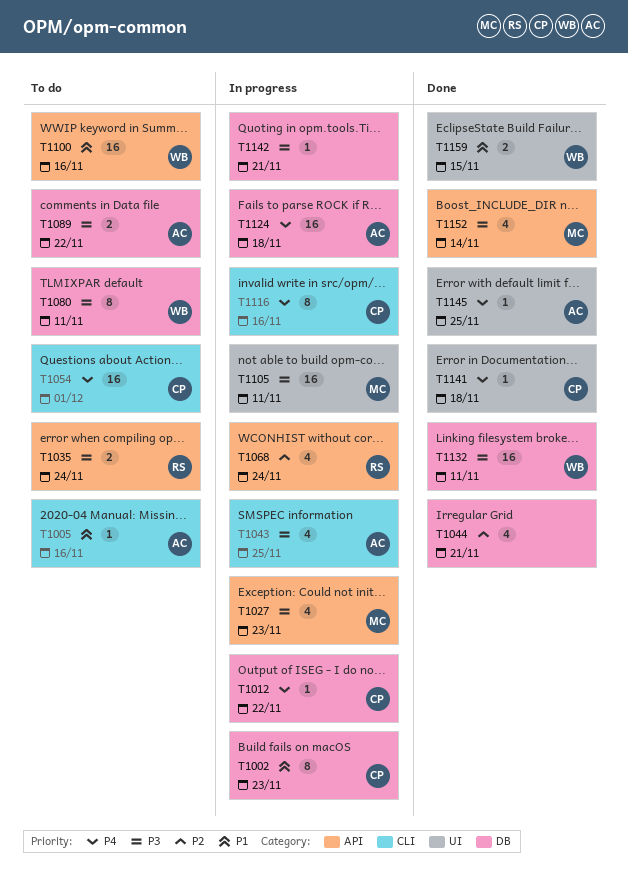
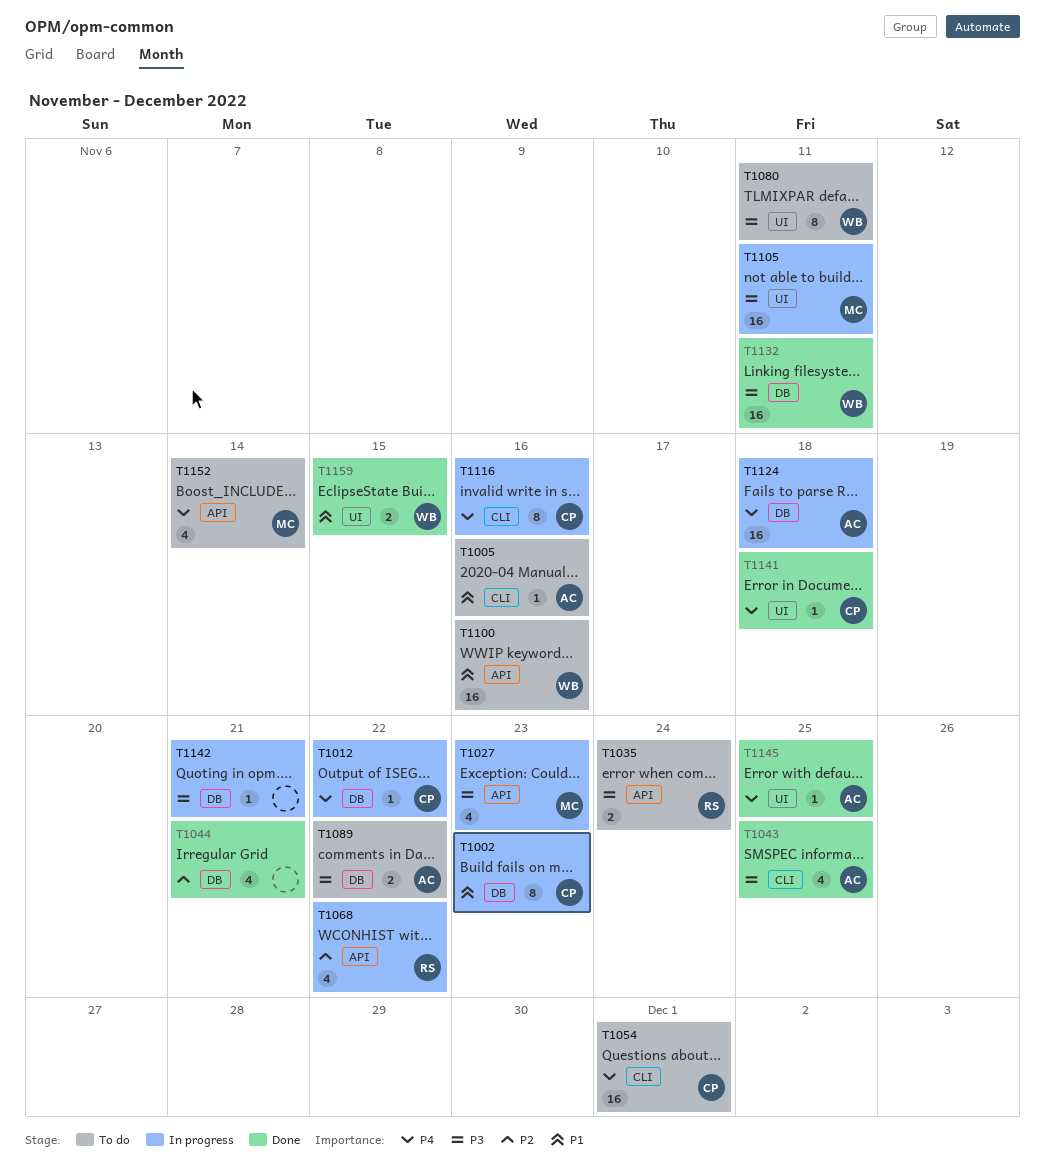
T1043, status: In progress -> Done
T1068, due: Nov 24 -> Nov 22
T1080, label: DB -> UI
T1152, status: Done -> To do
T1152, priority: P3 -> P4

